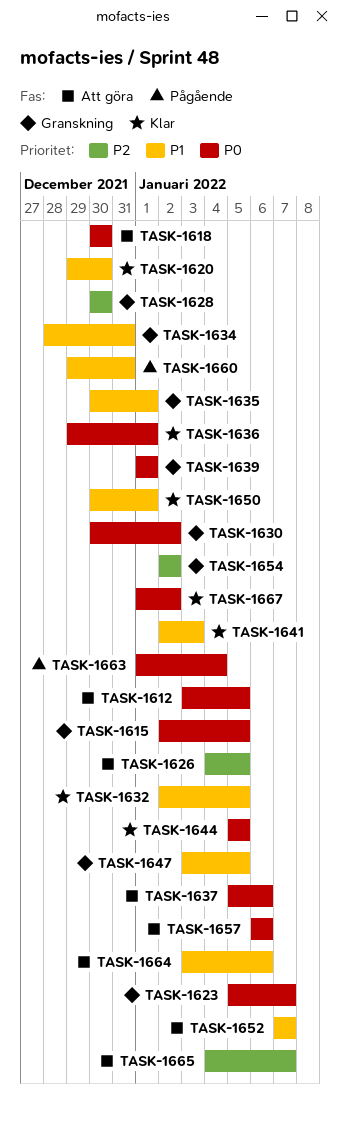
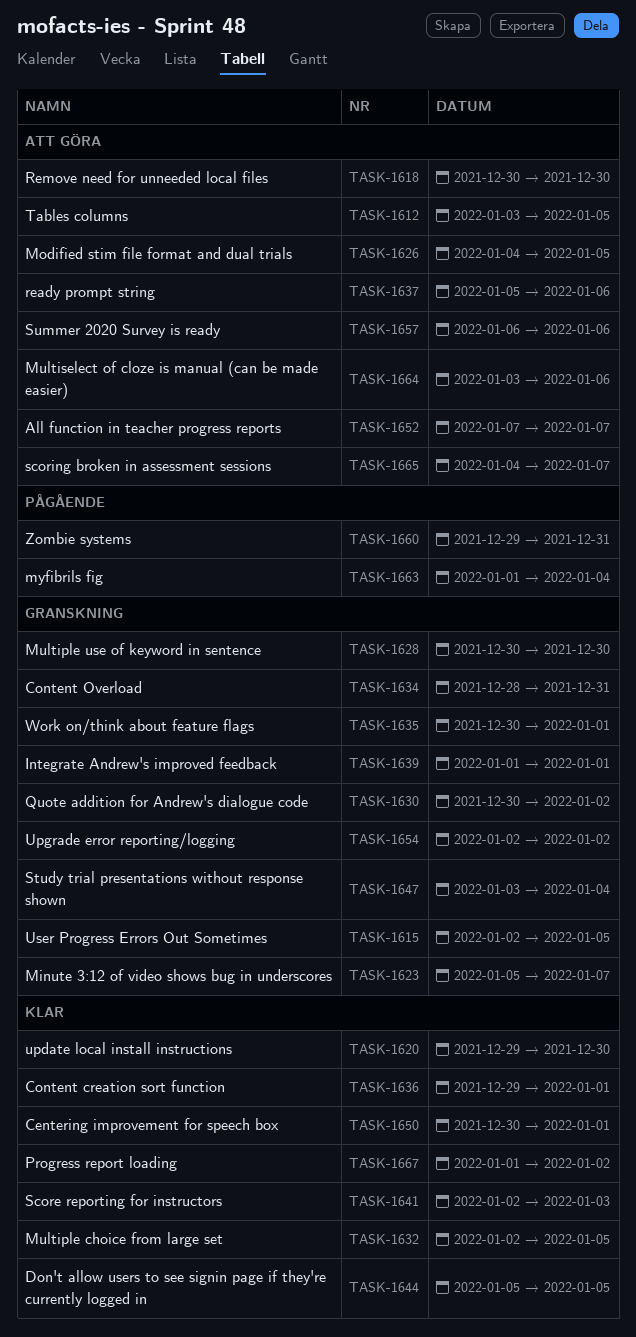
TASK-1647, due: Jan 5 -> Jan 4

